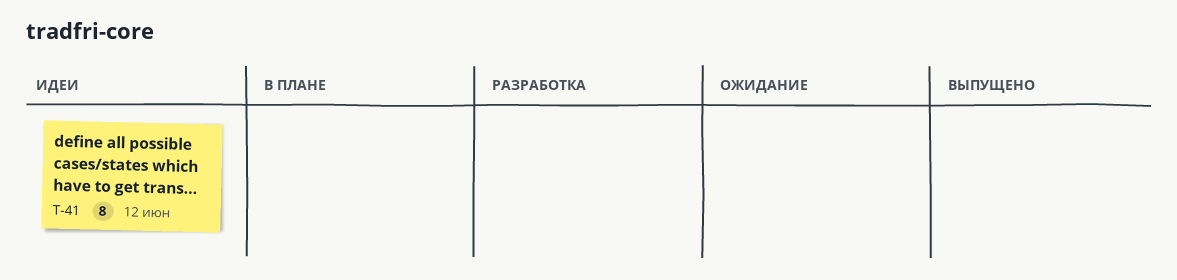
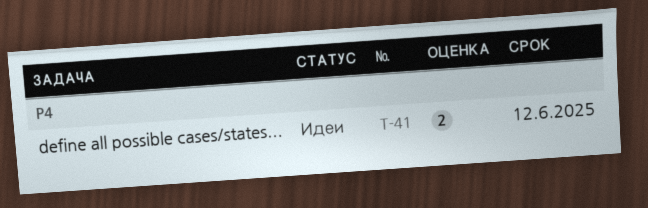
T-41, estimate: 8 -> 2

